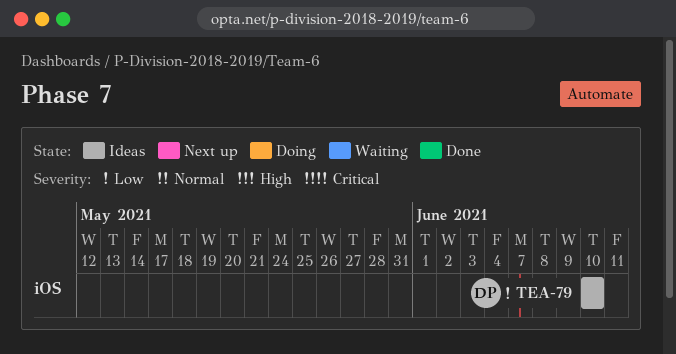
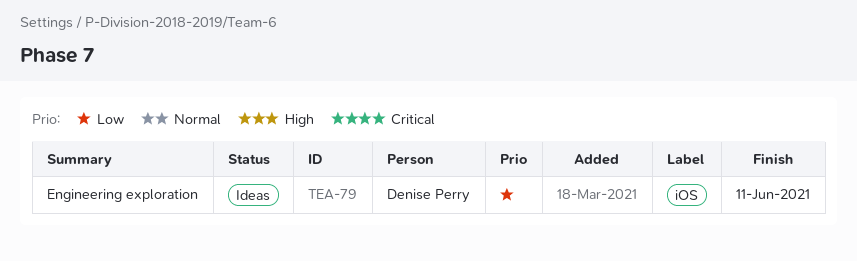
TEA-79, due: Jun 10 -> Jun 11

